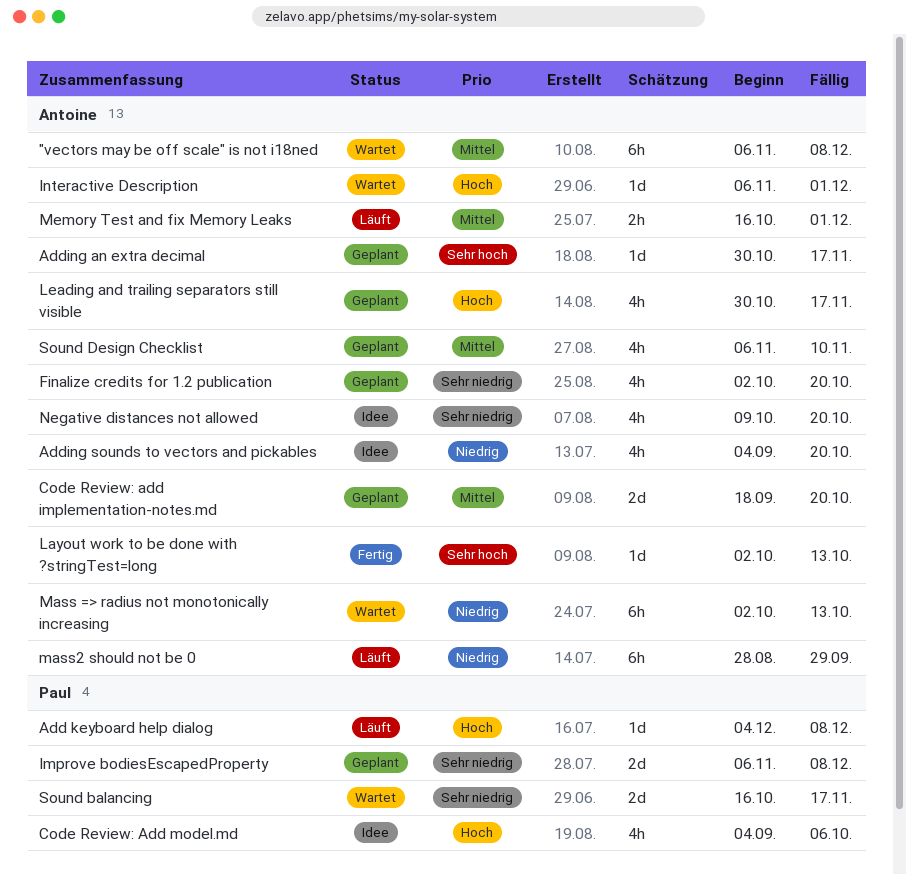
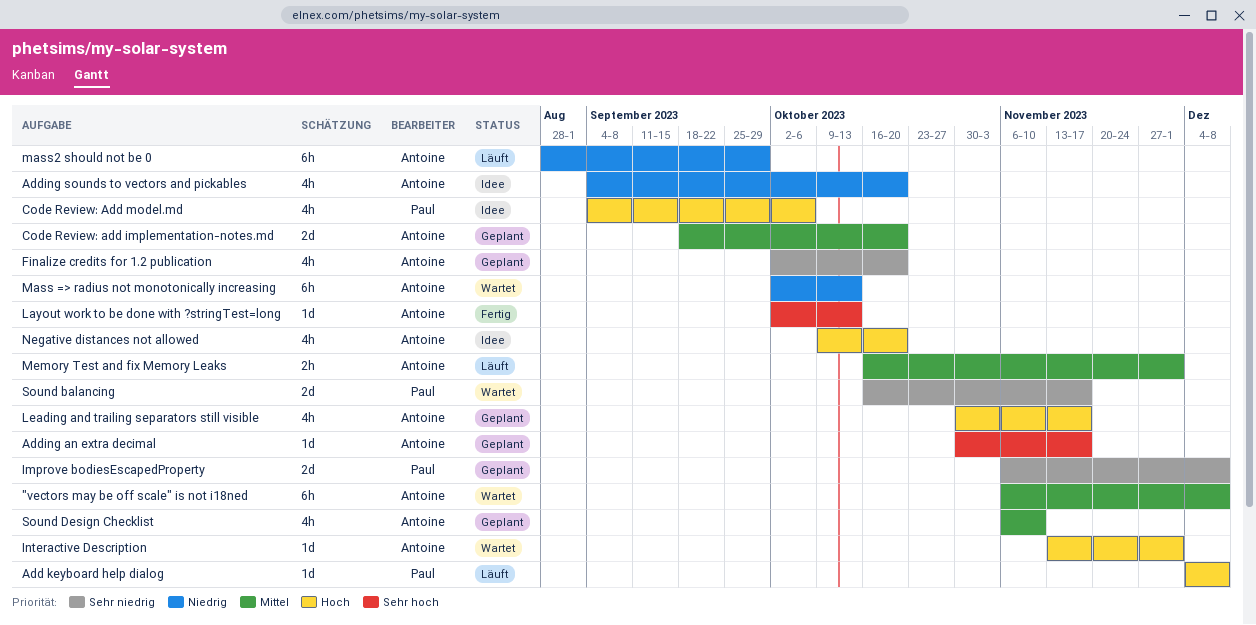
Interactive Description, start: Nov 6 -> Nov 13
Negative distances not allowed, priority: Sehr niedrig -> Hoch

